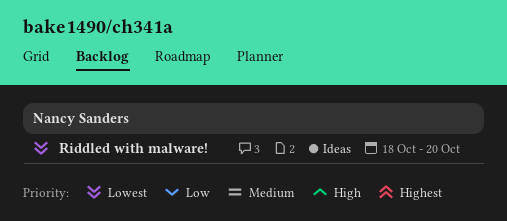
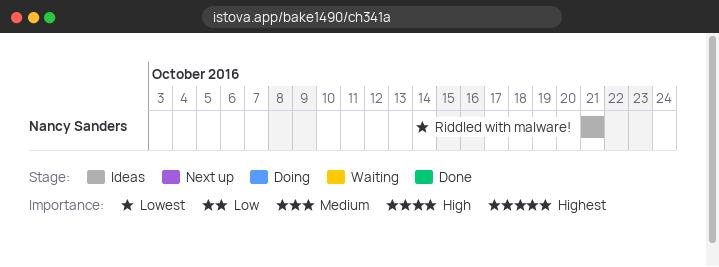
Riddled with malware!, start: Oct 18 -> Oct 21
Riddled with malware!, due: Oct 20 -> Oct 21

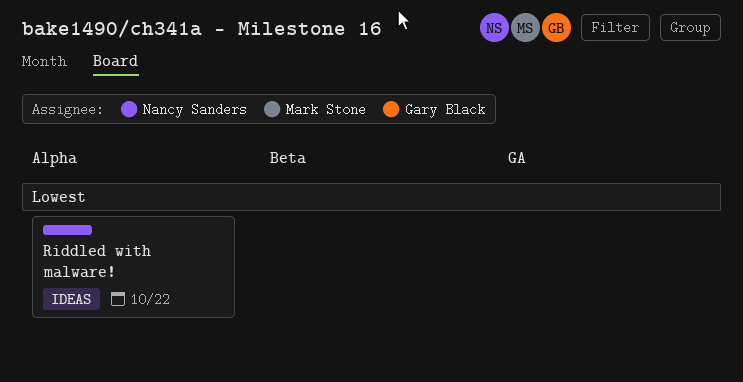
Riddled with malware!, due: Oct 21 -> Oct 22

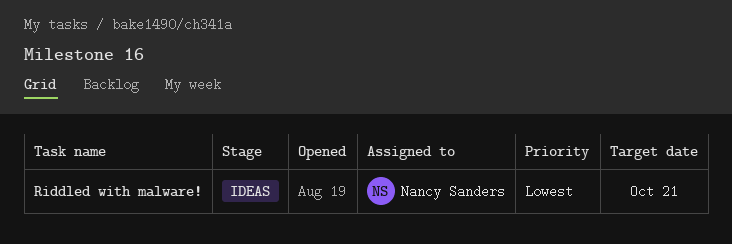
Riddled with malware!, due: Oct 22 -> Oct 21

